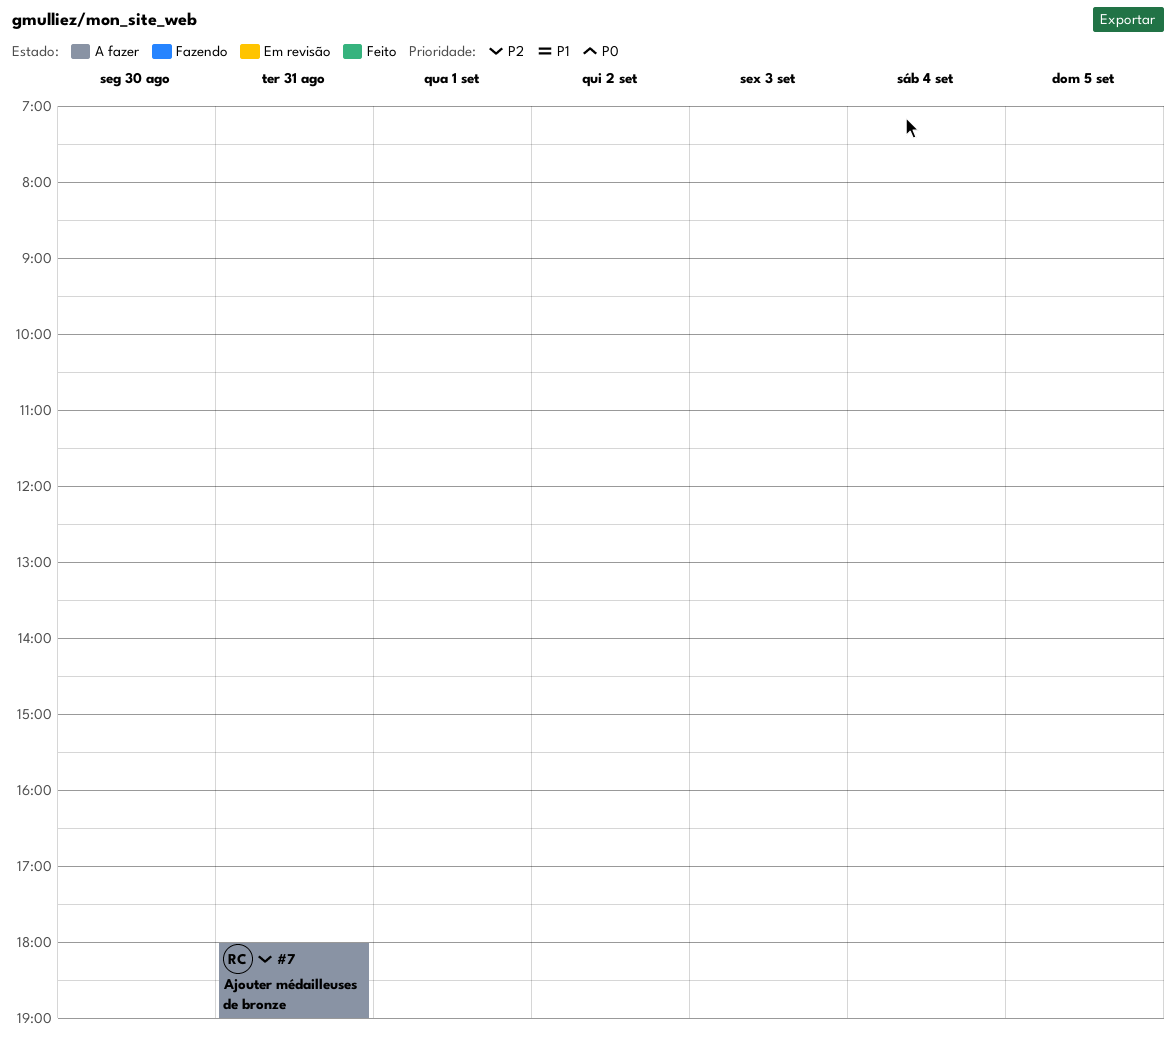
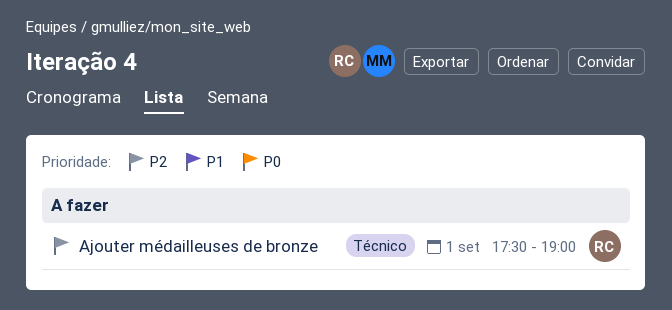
Ajouter médailleuses de bronze, day: Aug 31 -> Sep 1
Ajouter médailleuses de bronze, begins: 18:00 -> 17:30

